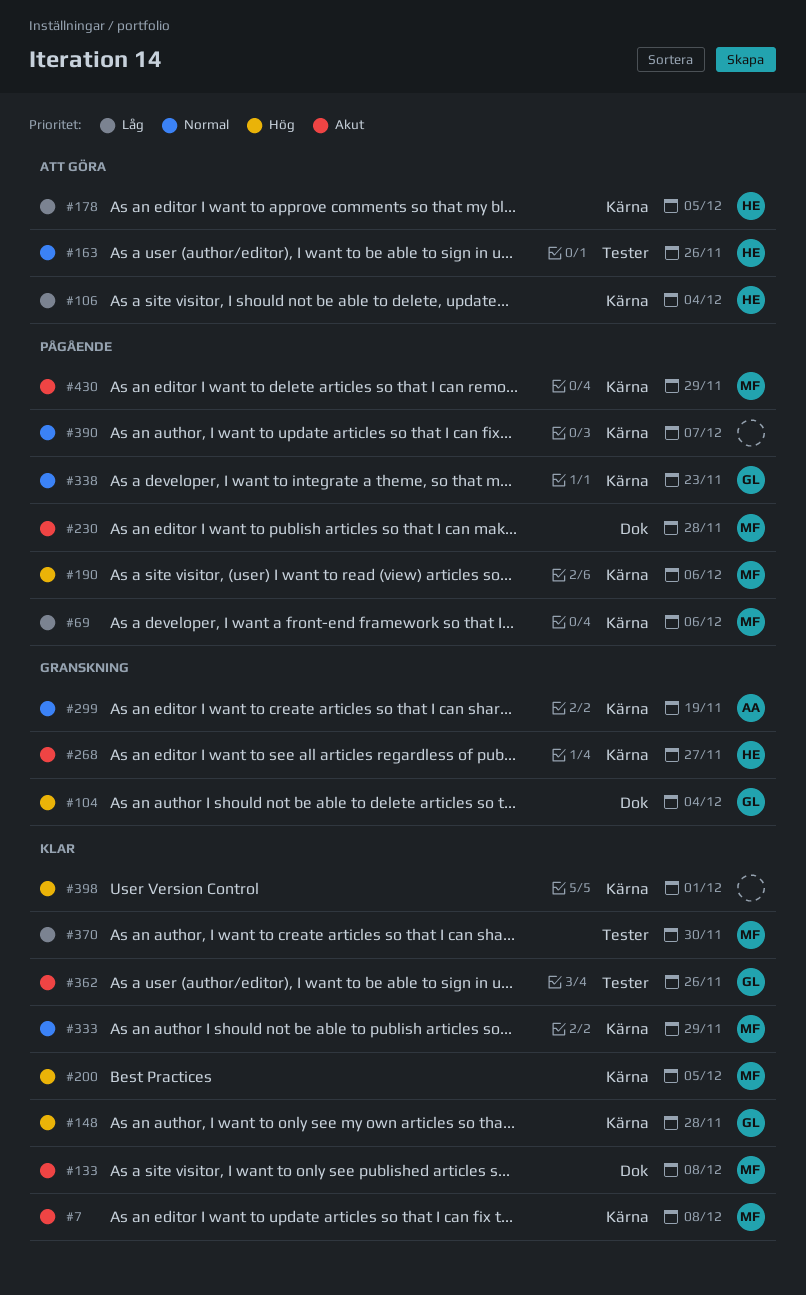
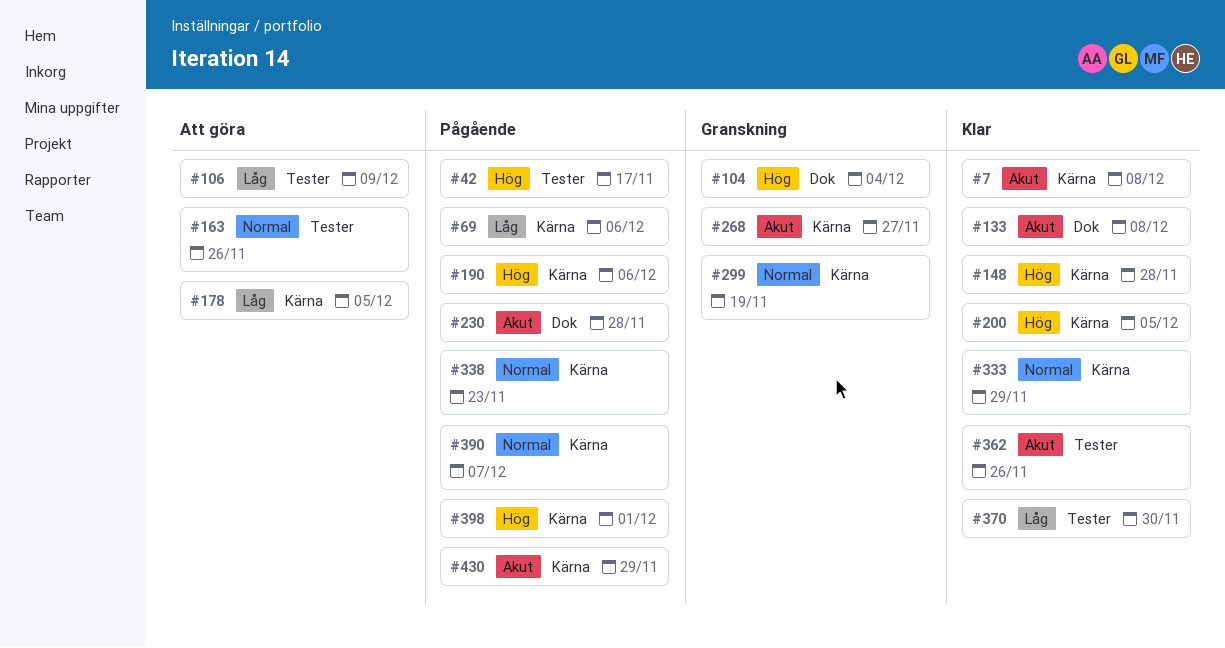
#42: none -> present
#106, label: Kärna -> Tester
#106, due: Dec 4 -> Dec 9
#398, status: Klar -> Pågående

